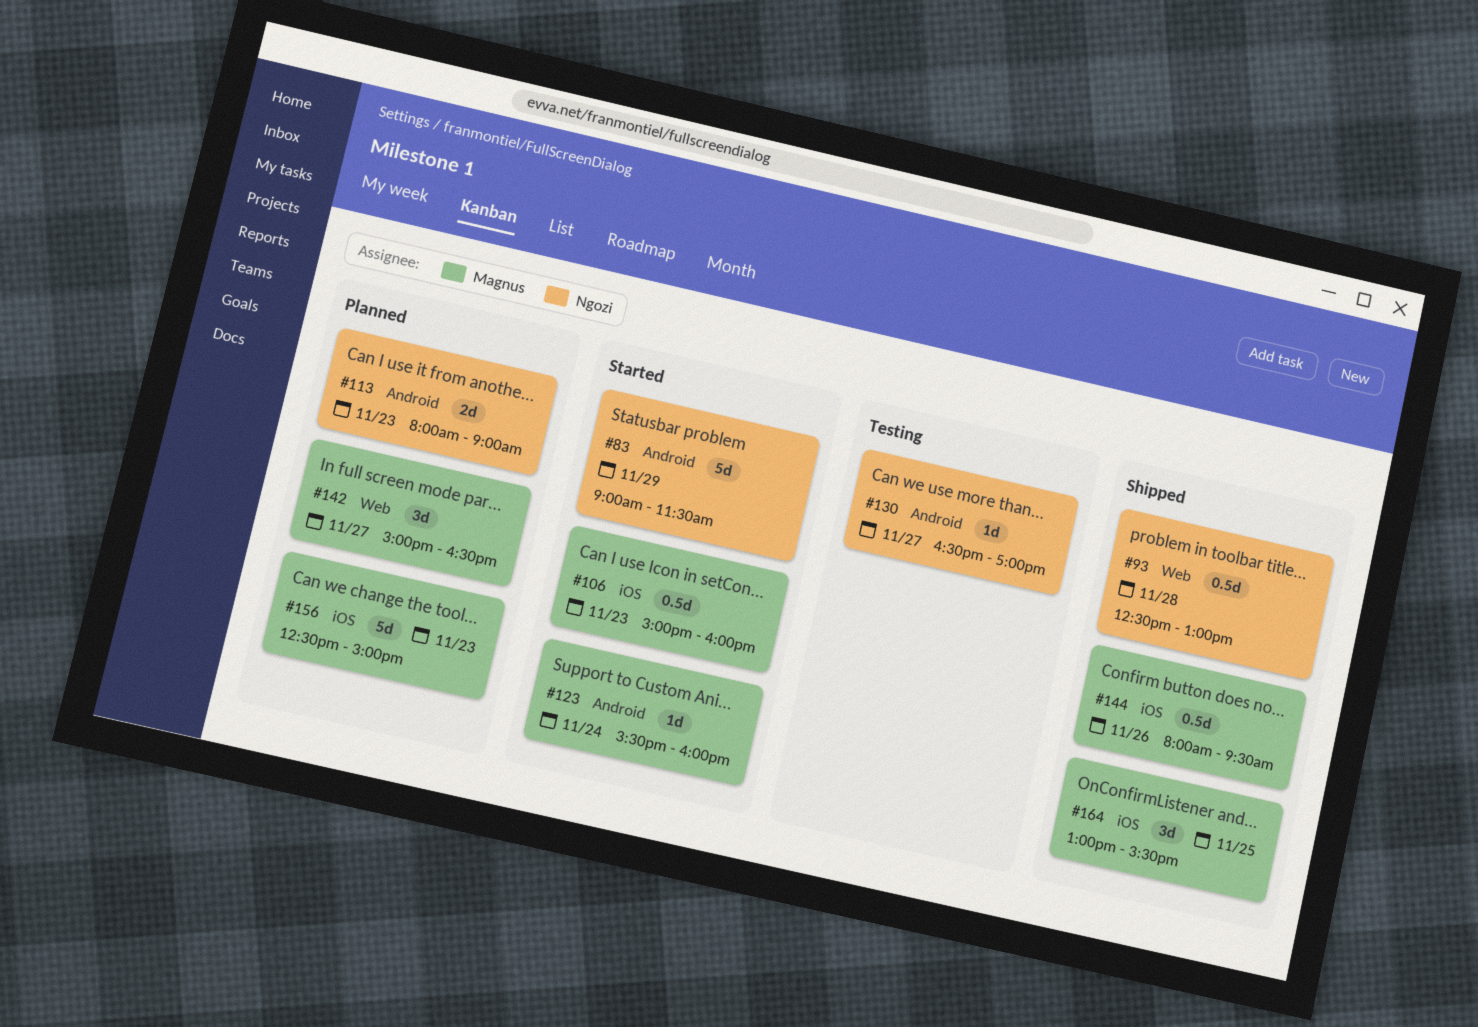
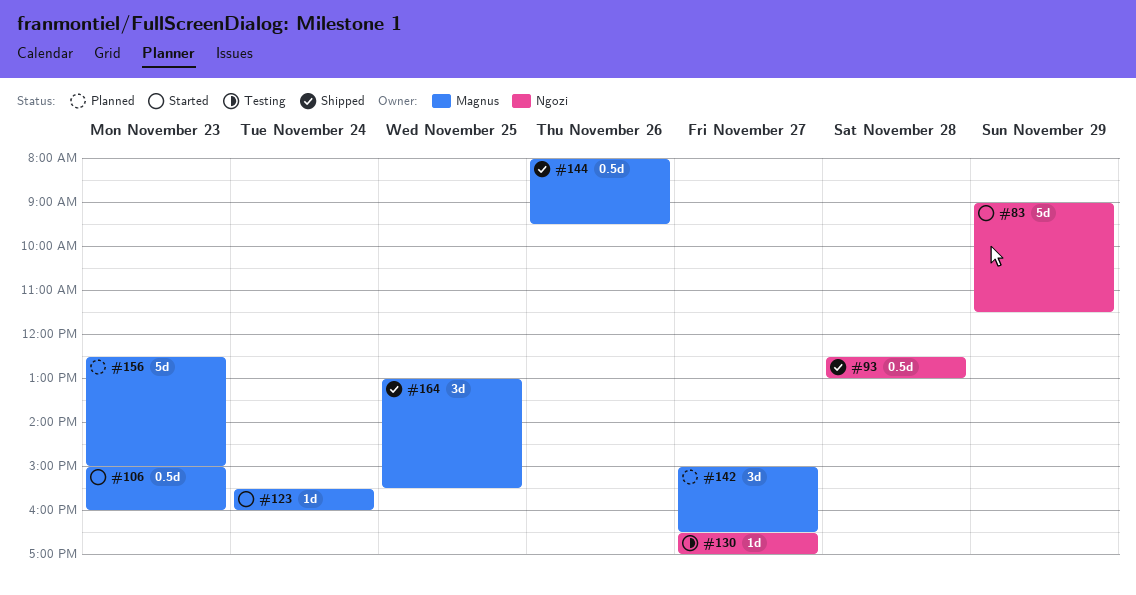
#113: present -> none

